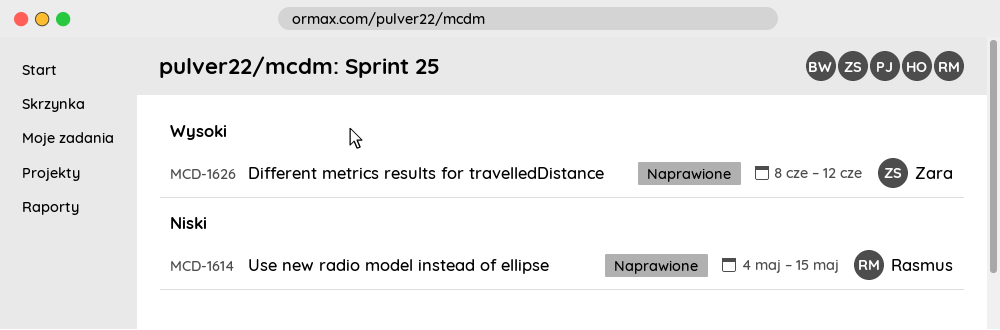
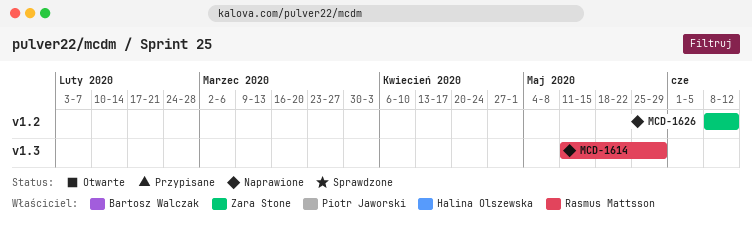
MCD-1614, start: May 4 -> May 11
MCD-1614, due: May 15 -> May 29

